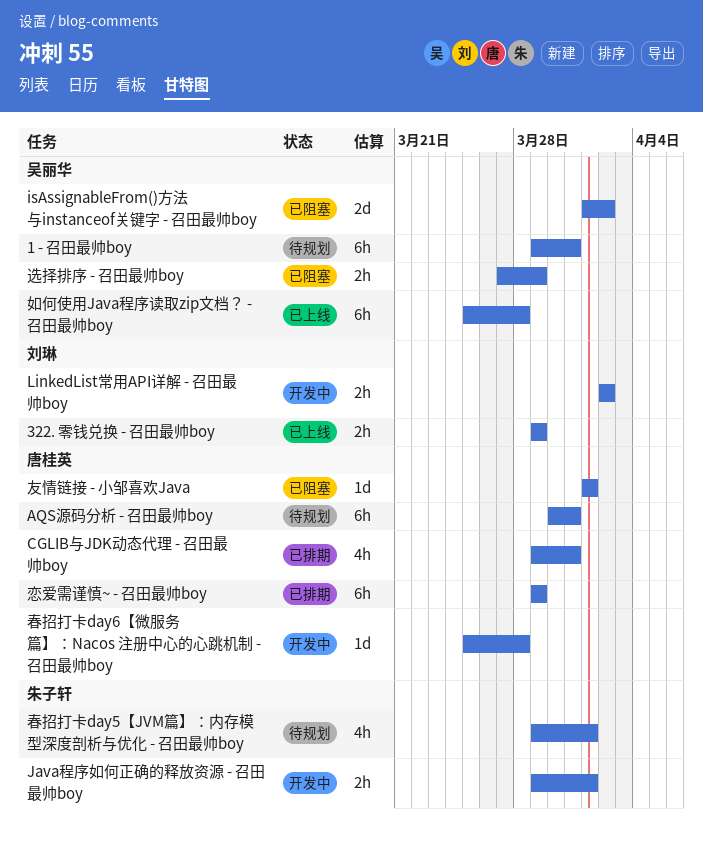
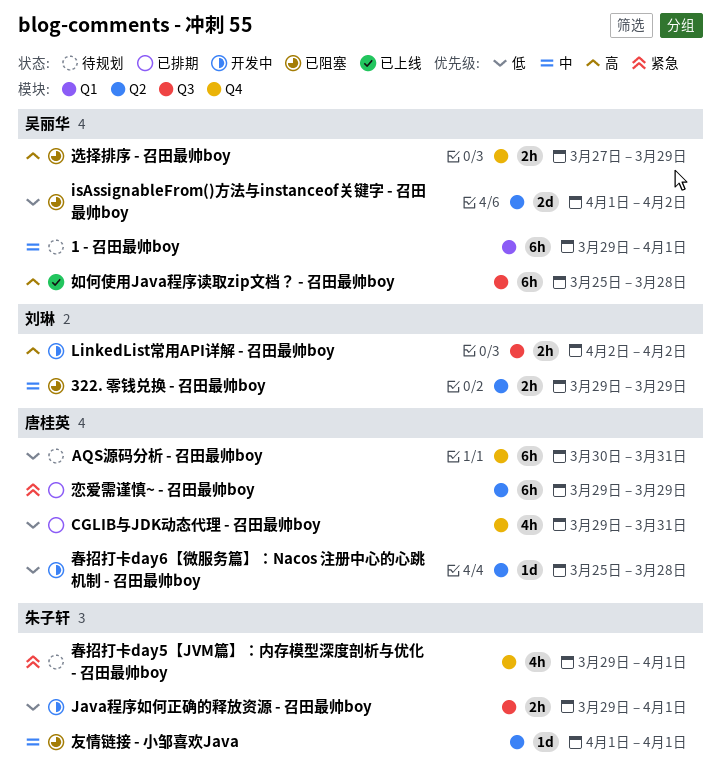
1 - 召田最帅boy, due: Mar 31 -> Apr 1
322. 零钱兑换 - 召田最帅boy, status: 已上线 -> 已阻塞
友情链接 - 小邹喜欢Java, owner: 唐桂英 -> 朱子轩

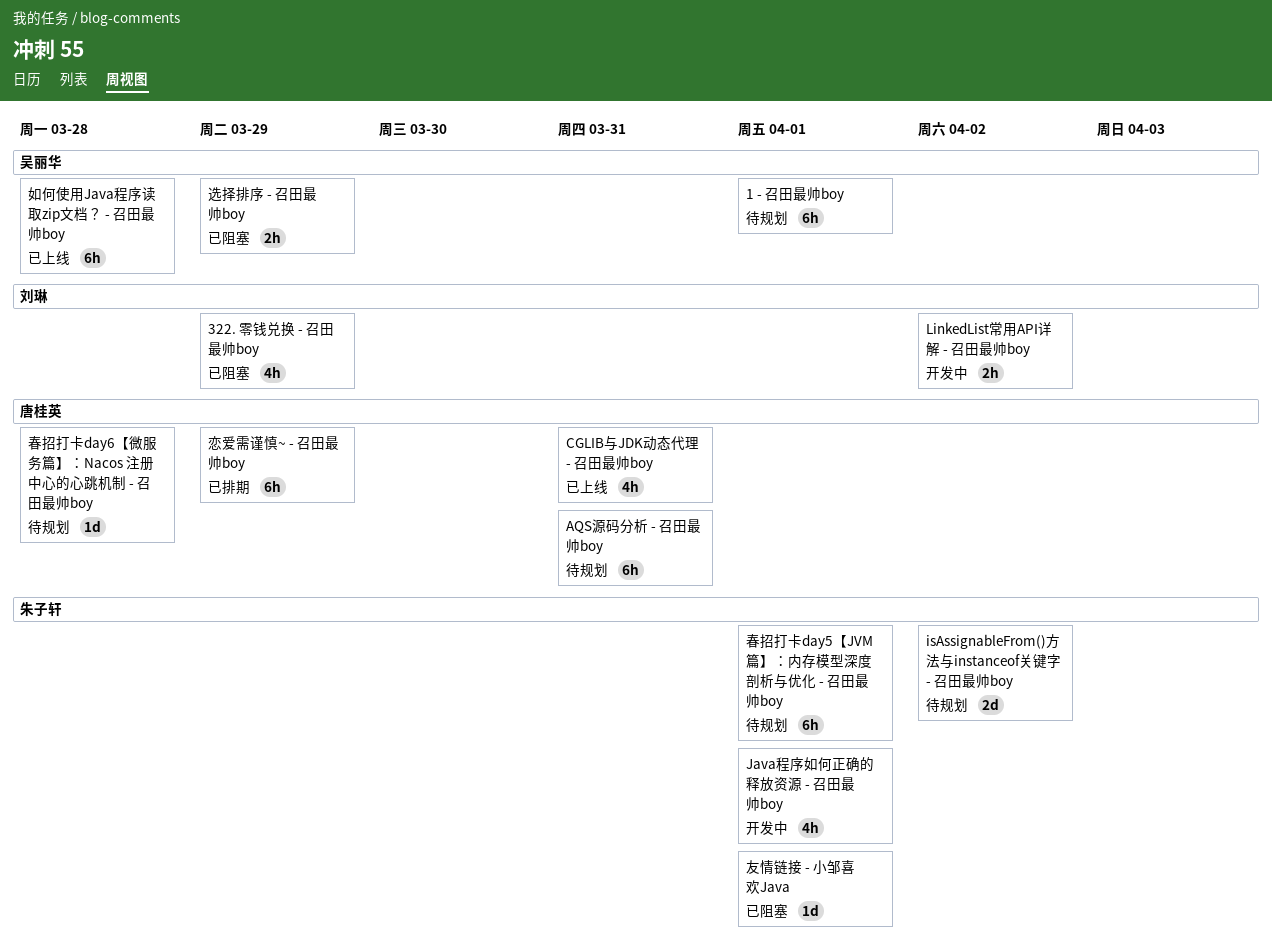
322. 零钱兑换 - 召田最帅boy, estimate: 2h -> 4h
CGLIB与JDK动态代理 - 召田最帅boy, status: 已排期 -> 已上线
isAssignableFrom()方法与instanceof关键字 - 召田最帅boy, status: 已阻塞 -> 待规划
isAssignableFrom()方法与instanceof关键字 - 召田最帅boy, owner: 吴丽华 -> 朱子轩
Java程序如何正确的释放资源 - 召田最帅boy, estimate: 2h -> 4h
春招打卡day5【JVM篇】：内存模型深度剖析与优化 - 召田最帅boy, estimate: 4h -> 6h
春招打卡day6【微服务篇】：Nacos 注册中心的心跳机制 - 召田最帅boy, status: 开发中 -> 待规划

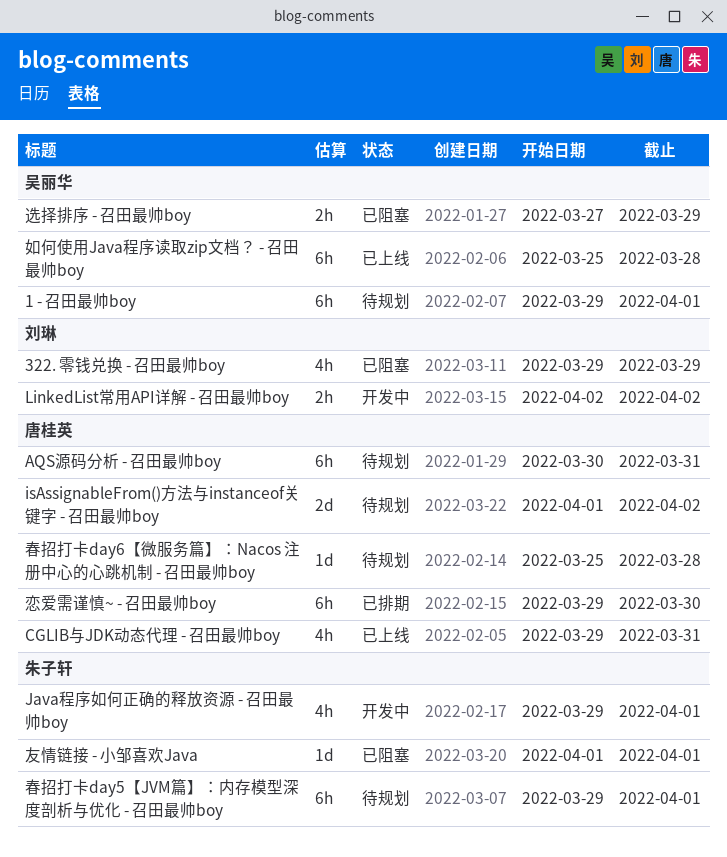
isAssignableFrom()方法与instanceof关键字 - 召田最帅boy, owner: 朱子轩 -> 唐桂英
恋爱需谨慎~ - 召田最帅boy, due: Mar 29 -> Mar 30

